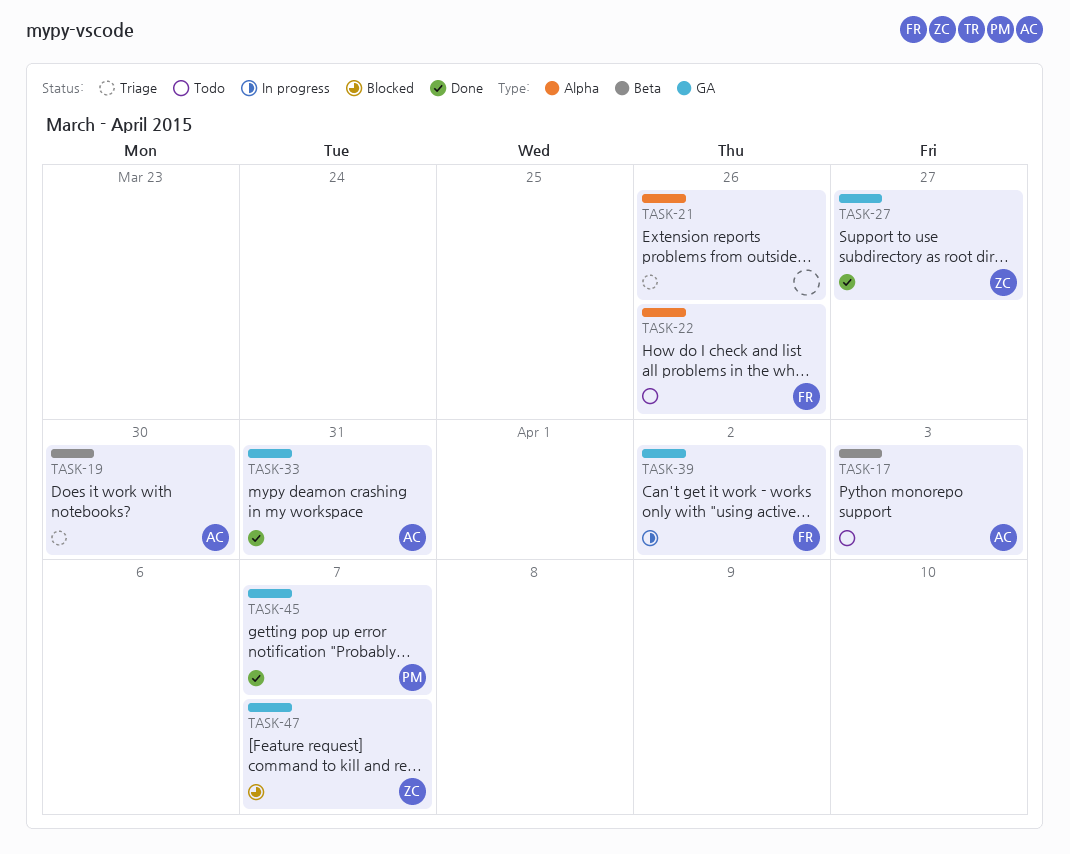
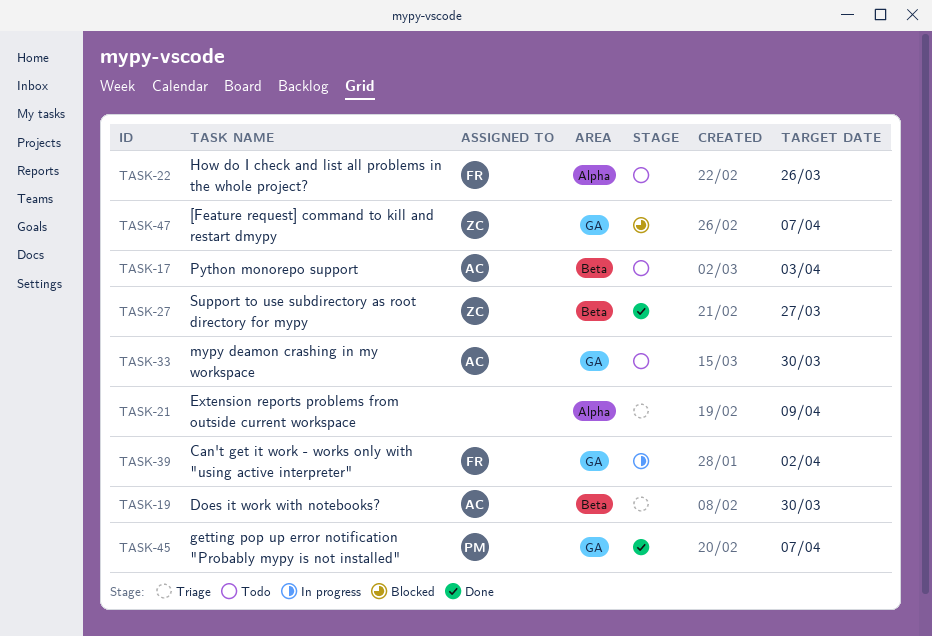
TASK-21, due: Mar 26 -> Apr 9
TASK-27, label: GA -> Beta
TASK-33, status: Done -> Todo
TASK-33, due: Mar 31 -> Mar 30

